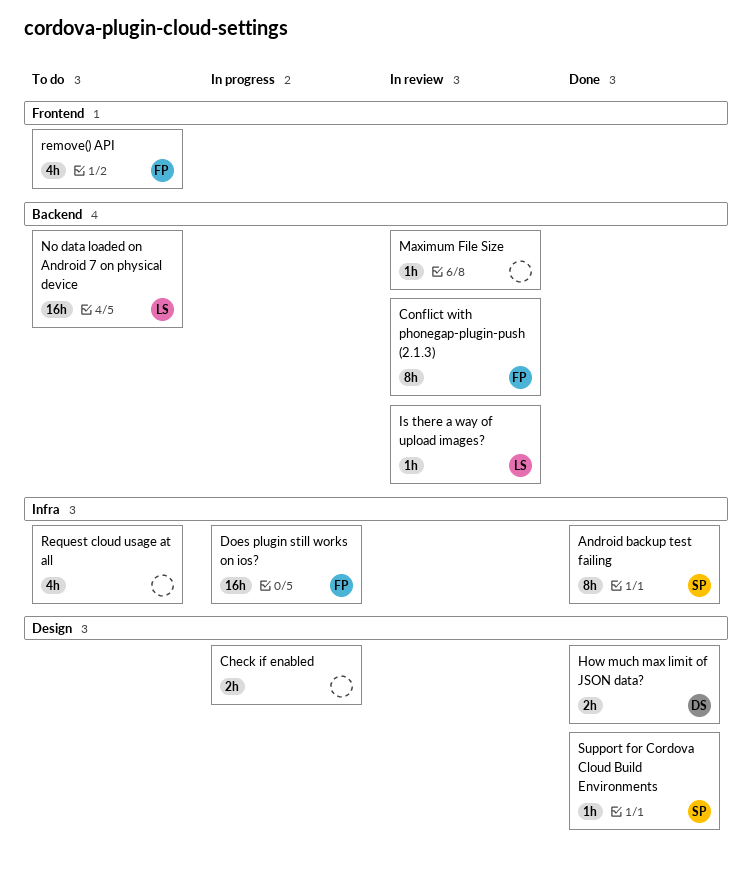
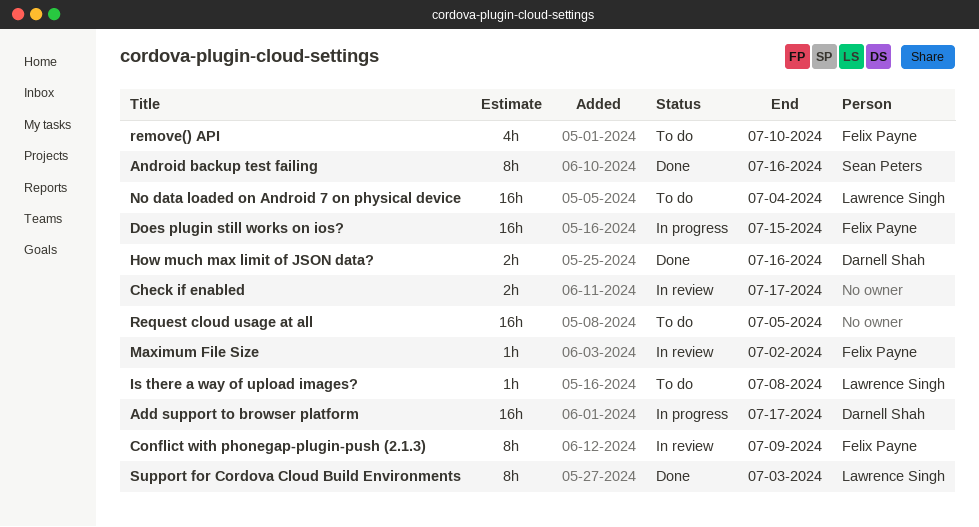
Add support to browser platform: none -> present
Check if enabled, status: In progress -> In review
Is there a way of upload images?, status: In review -> To do
Maximum File Size, owner: none -> Felix Payne
Request cloud usage at all, estimate: 4h -> 16h
Support for Cordova Cloud Build Environments, owner: Sean Peters -> Lawrence Singh
Support for Cordova Cloud Build Environments, estimate: 1h -> 8h

